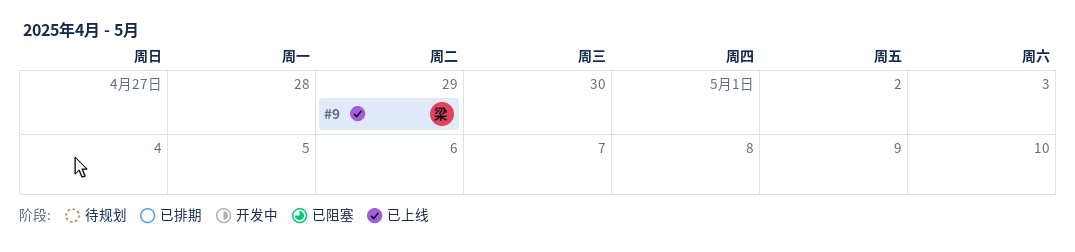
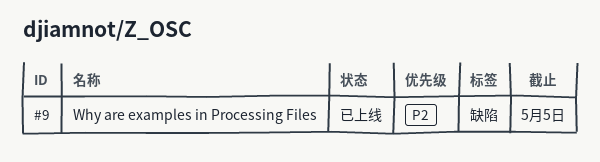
#9, due: Apr 29 -> May 5

